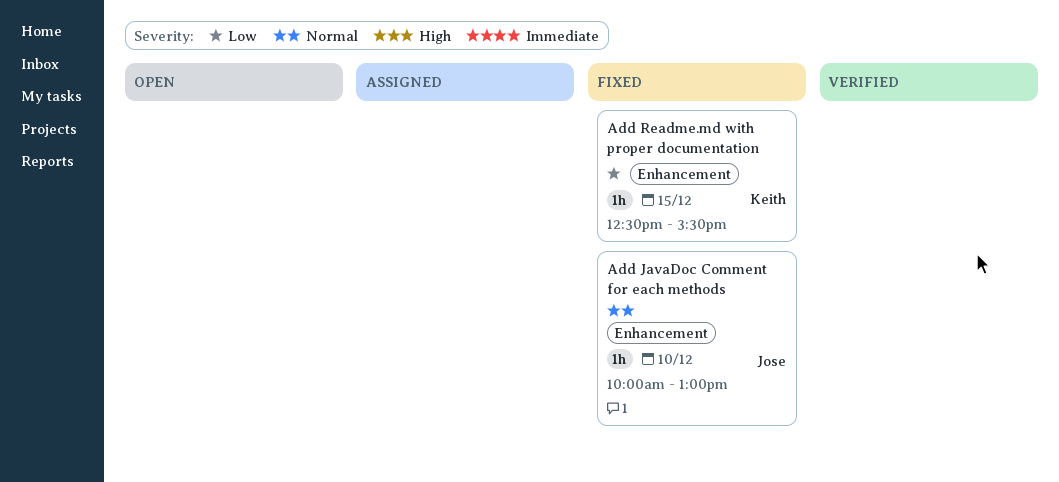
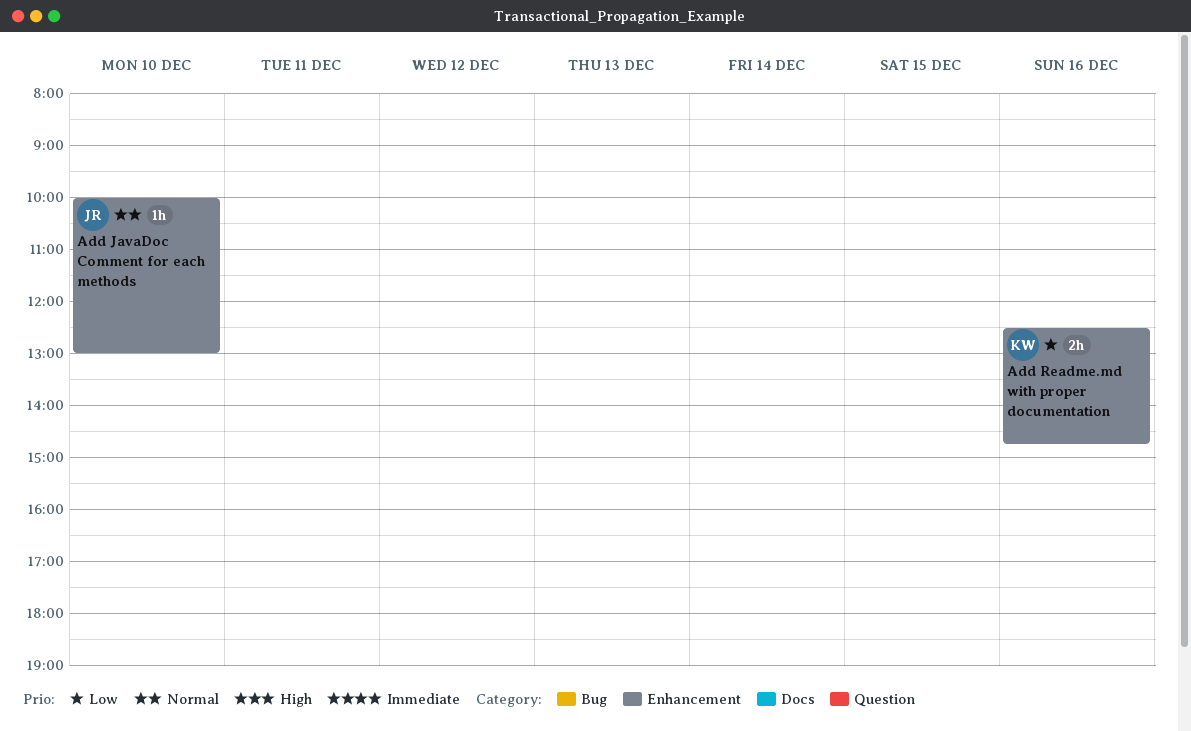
Add Readme.md with proper documentation, estimate: 1h -> 2h
Add Readme.md with proper documentation, day: Dec 15 -> Dec 16
Add Readme.md with proper documentation, ends: 15:30 -> 14:45

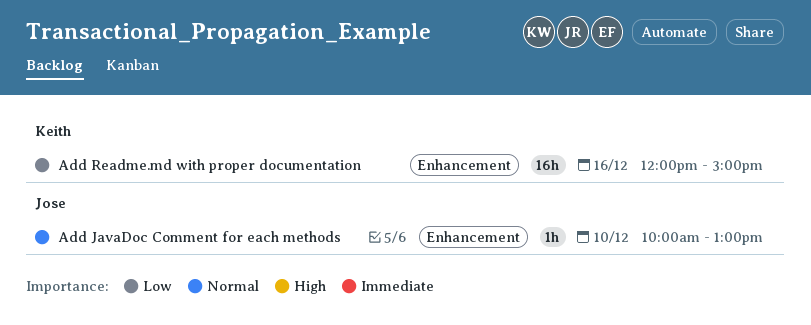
Add Readme.md with proper documentation, estimate: 2h -> 16h
Add Readme.md with proper documentation, begins: 12:30 -> 12:00
Add Readme.md with proper documentation, ends: 14:45 -> 15:00

